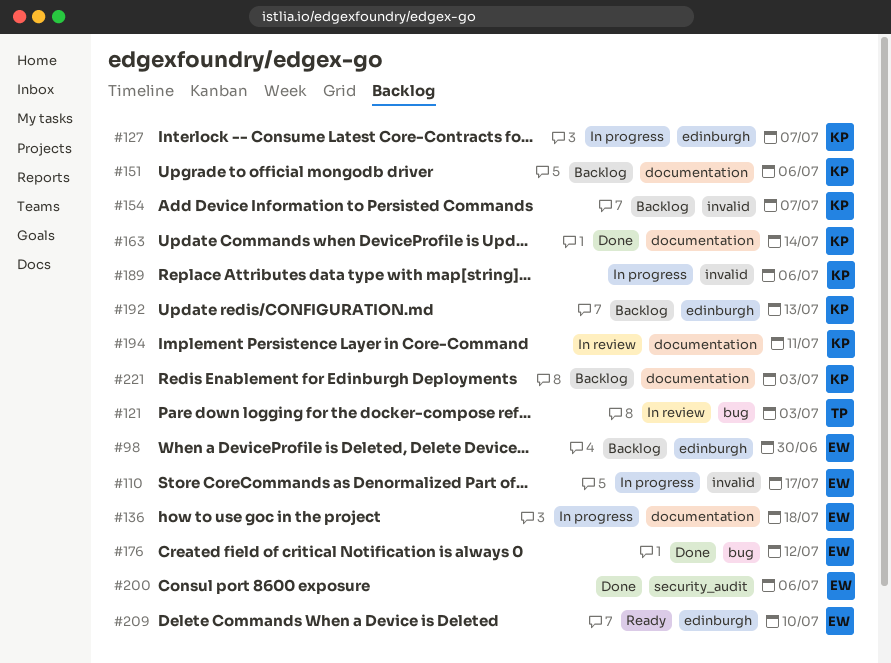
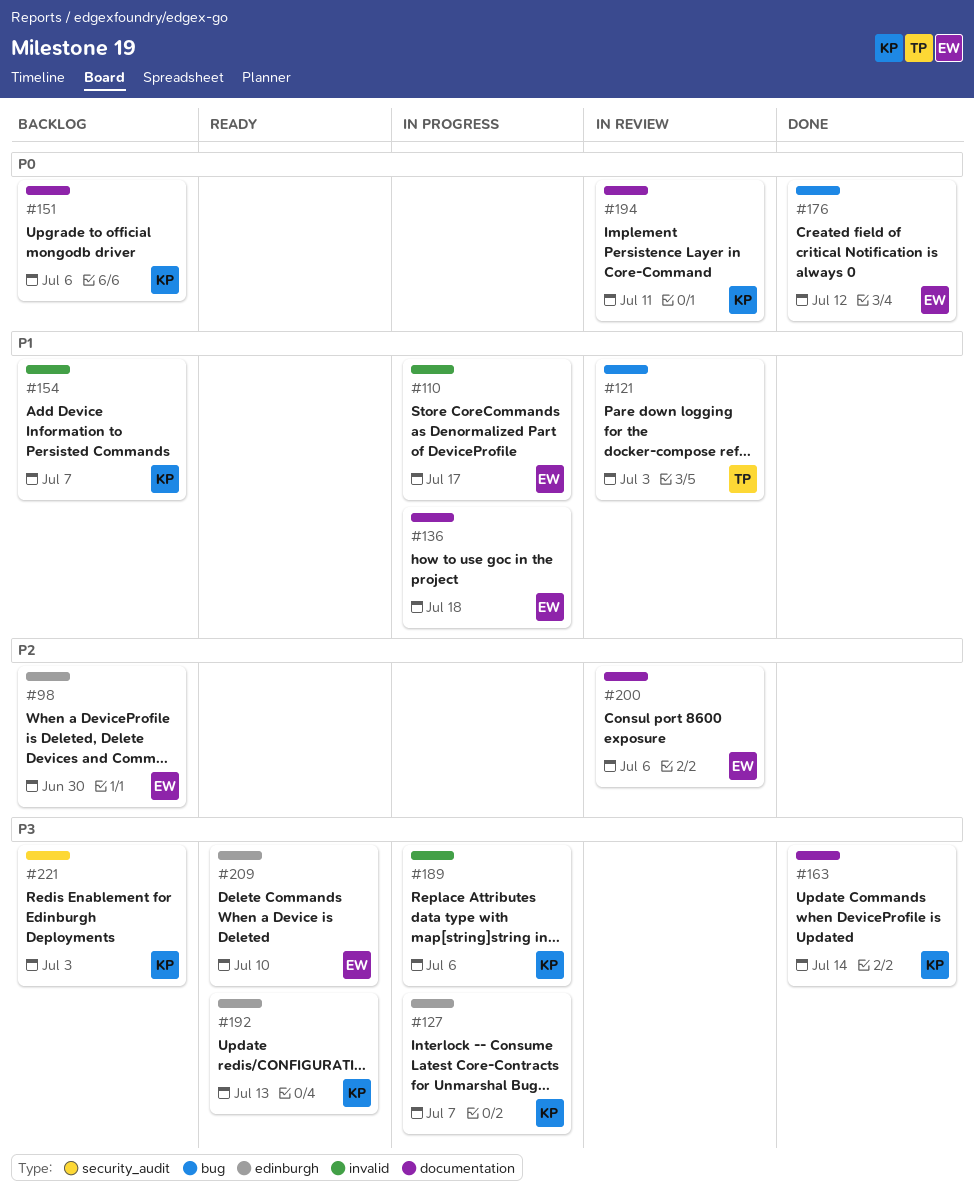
#192, status: Backlog -> Ready
#200, status: Done -> In review
#200, label: security_audit -> documentation
#221, label: documentation -> security_audit

